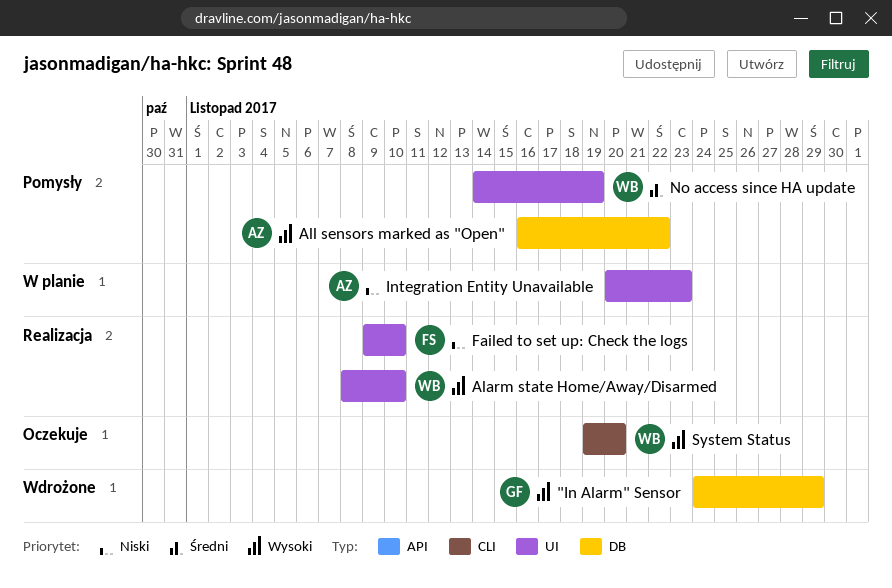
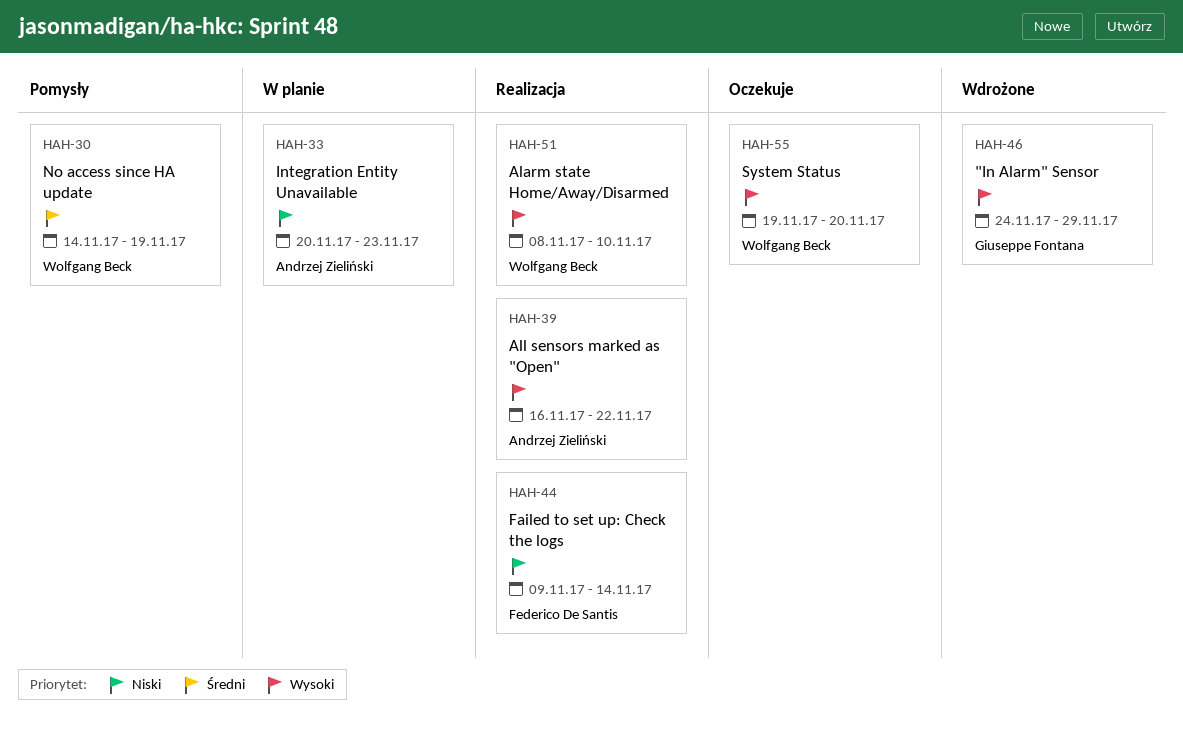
All sensors marked as "Open", status: Pomysły -> Realizacja
Failed to set up: Check the logs, due: Nov 10 -> Nov 14

